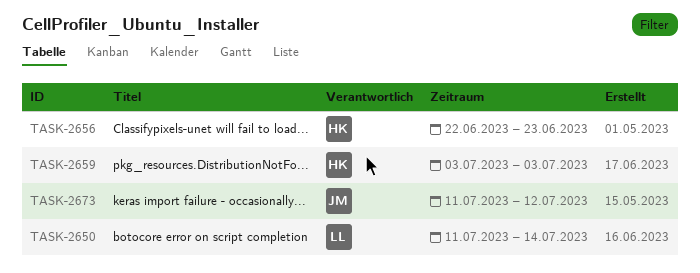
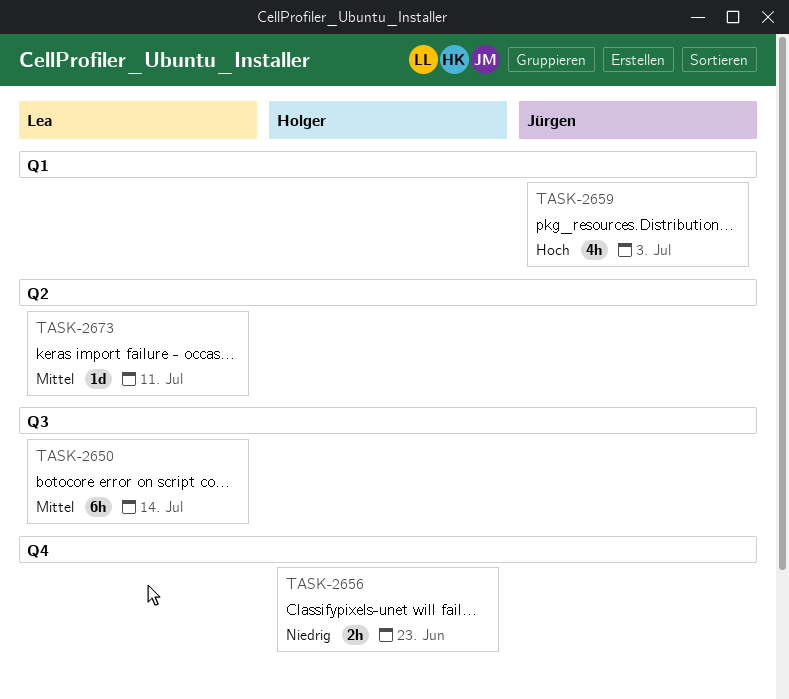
TASK-2659, owner: Holger -> Jürgen
TASK-2673, owner: Jürgen -> Lea
TASK-2673, due: Jul 12 -> Jul 11

